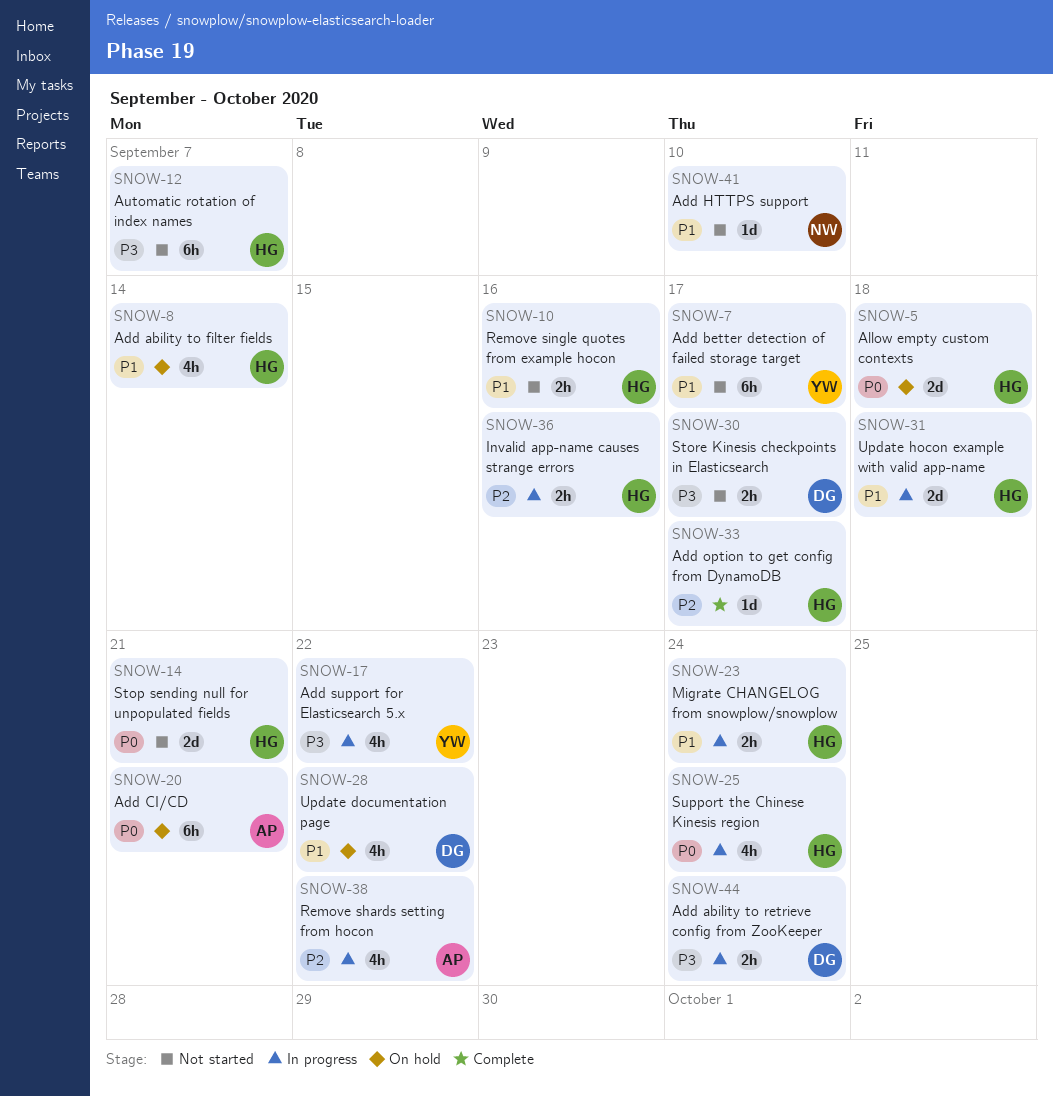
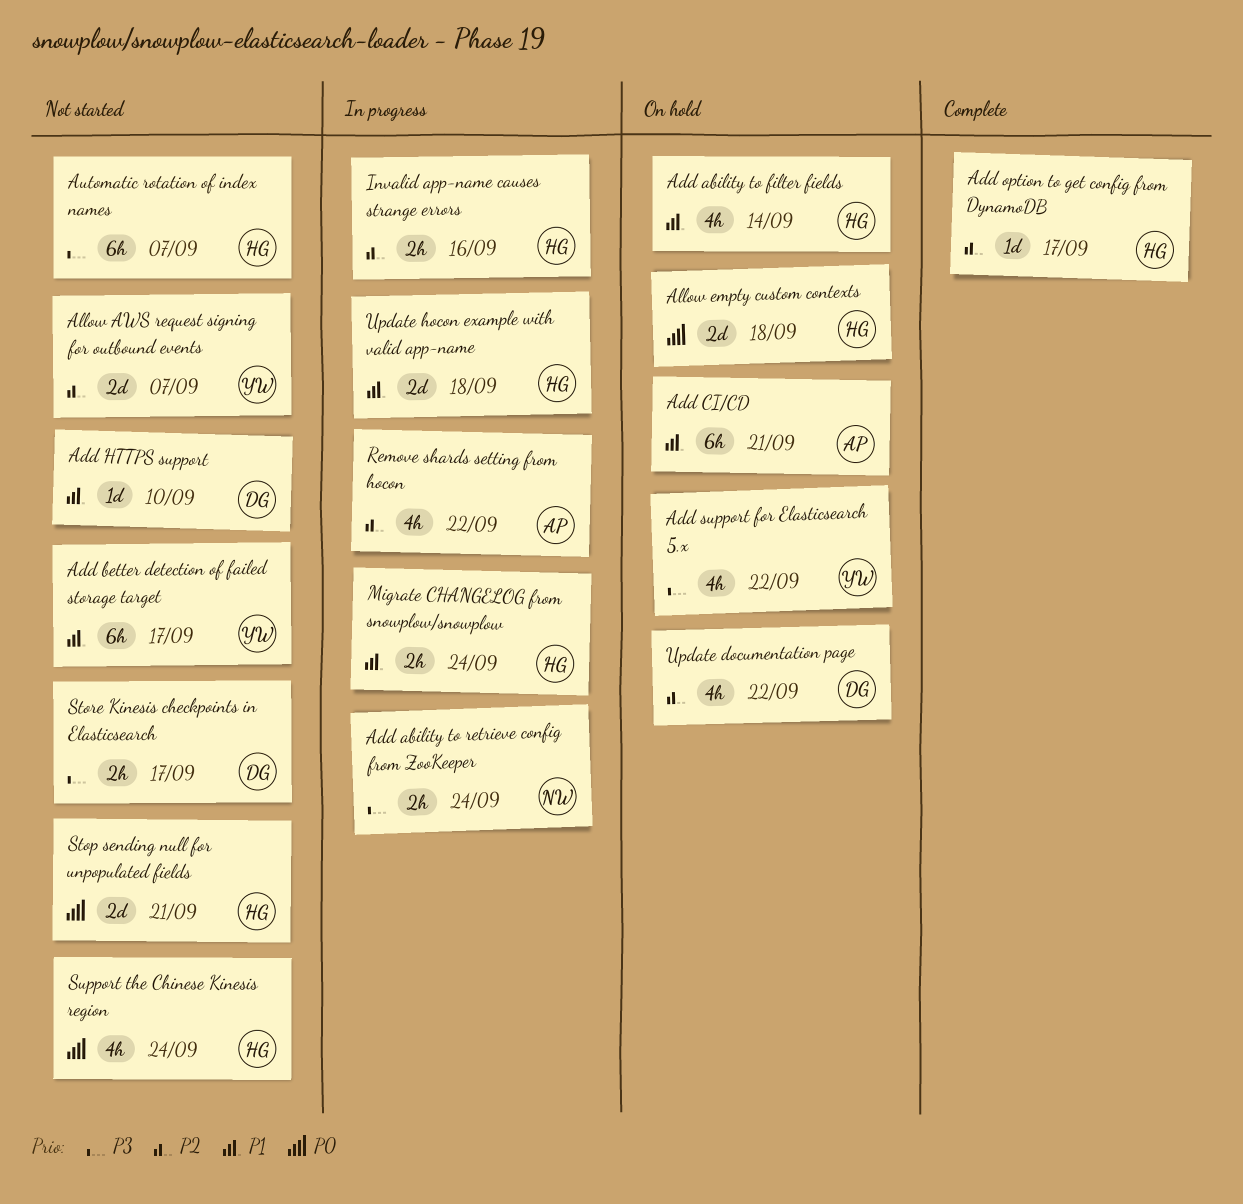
Add ability to retrieve config from ZooKeeper, owner: DG -> NW
Add CI/CD, priority: P0 -> P1
Add HTTPS support, owner: NW -> DG
Add support for Elasticsearch 5.x, status: In progress -> On hold
Allow AWS request signing for outbound events: none -> present
Remove single quotes from example hocon: present -> none
Support the Chinese Kinesis region, status: In progress -> Not started
Update documentation page, priority: P1 -> P2

